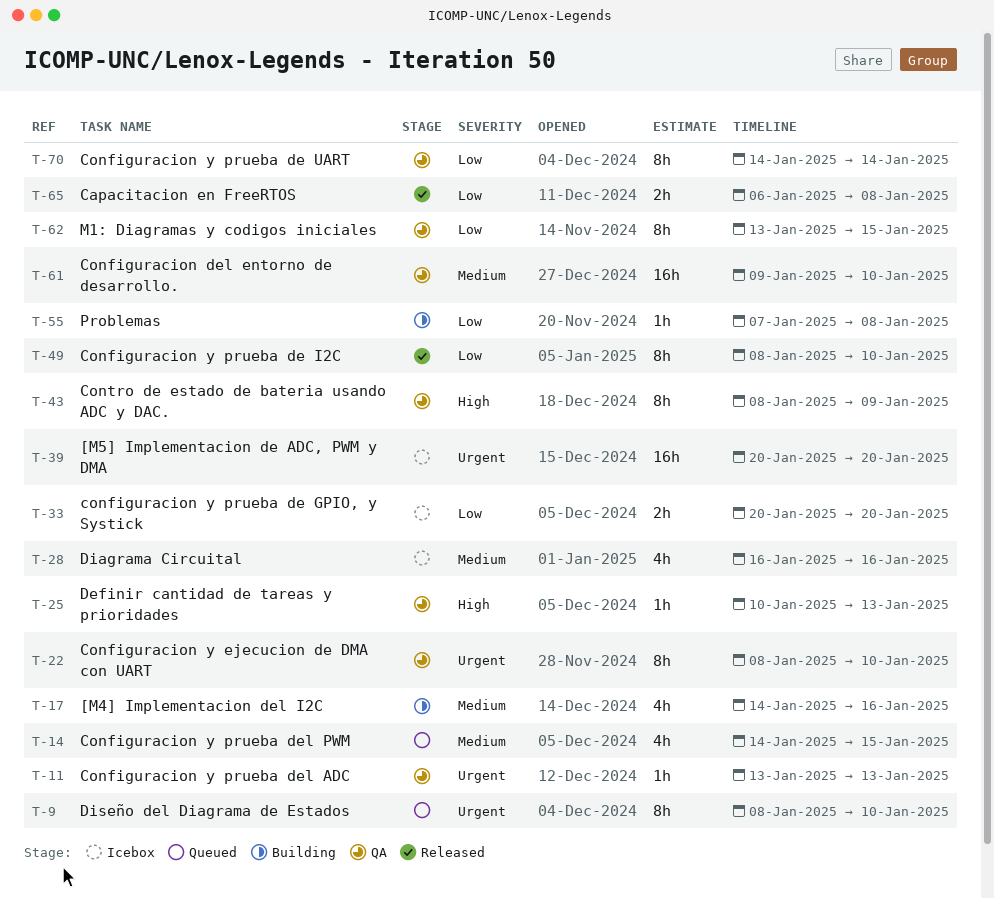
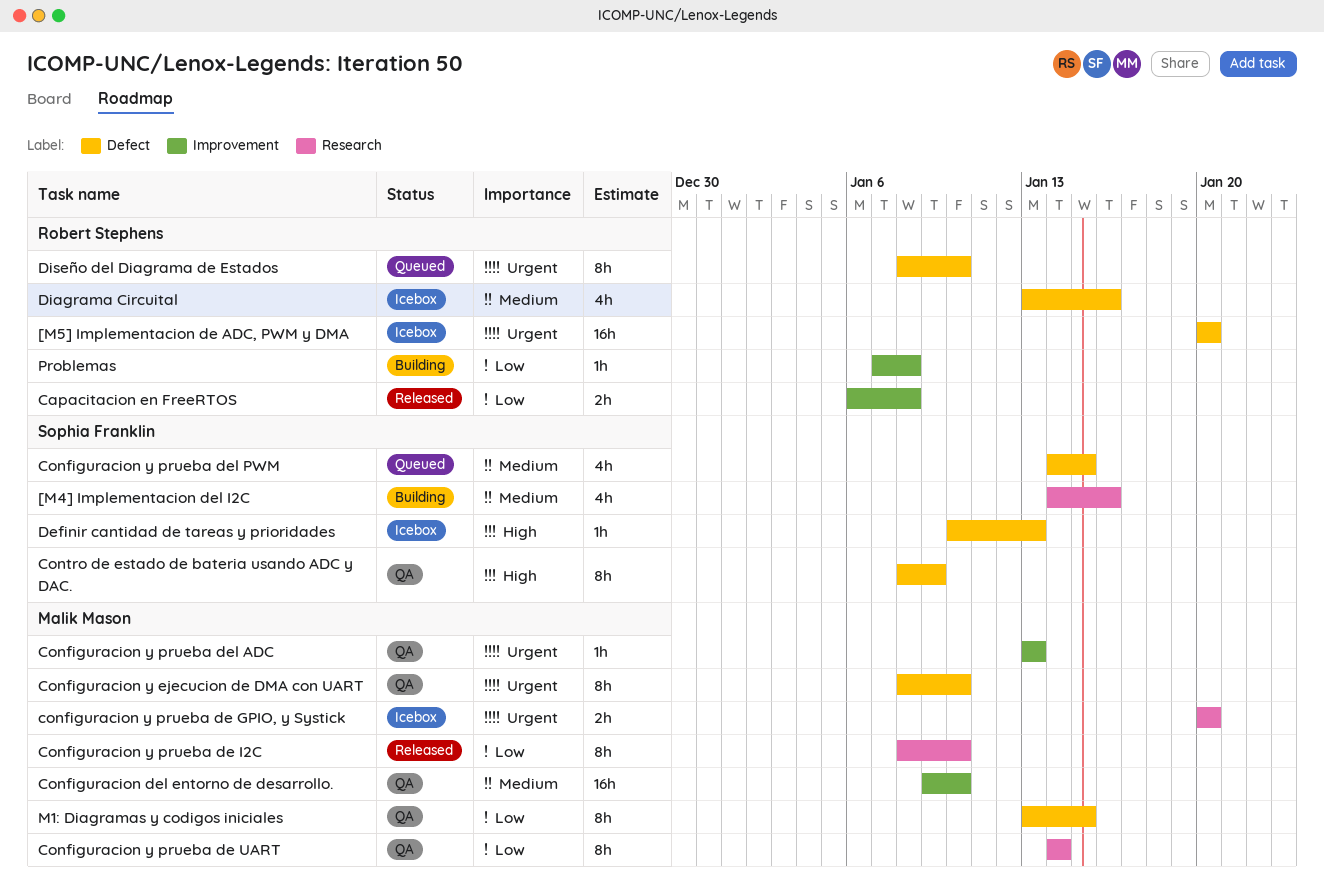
configuracion y prueba de GPIO, y Systick, priority: Low -> Urgent
Definir cantidad de tareas y prioridades, status: QA -> Icebox
Diagrama Circuital, start: Jan 16 -> Jan 13

